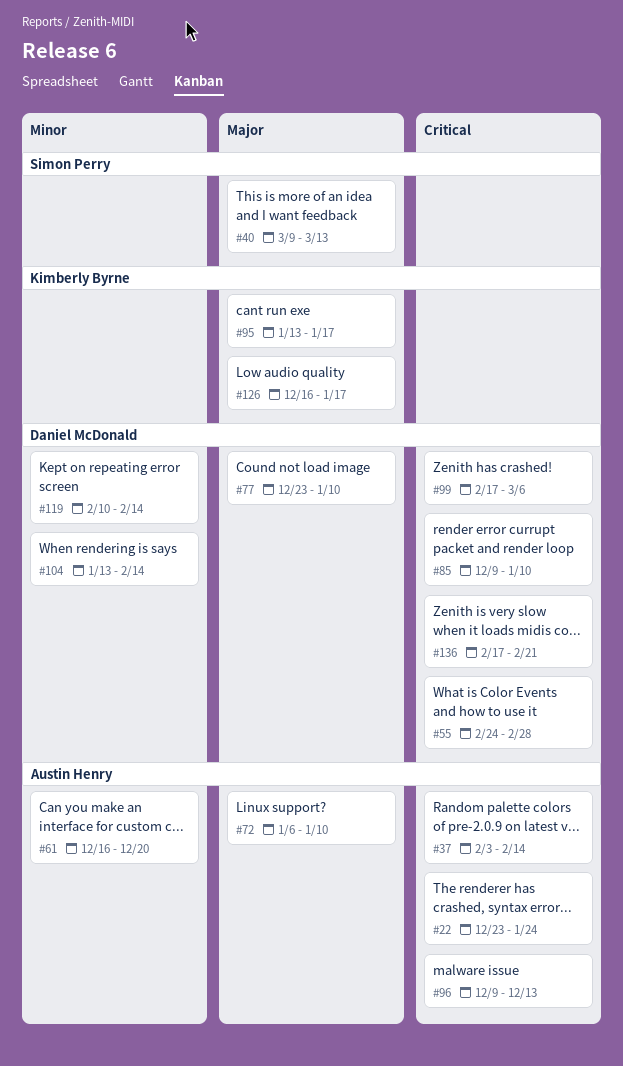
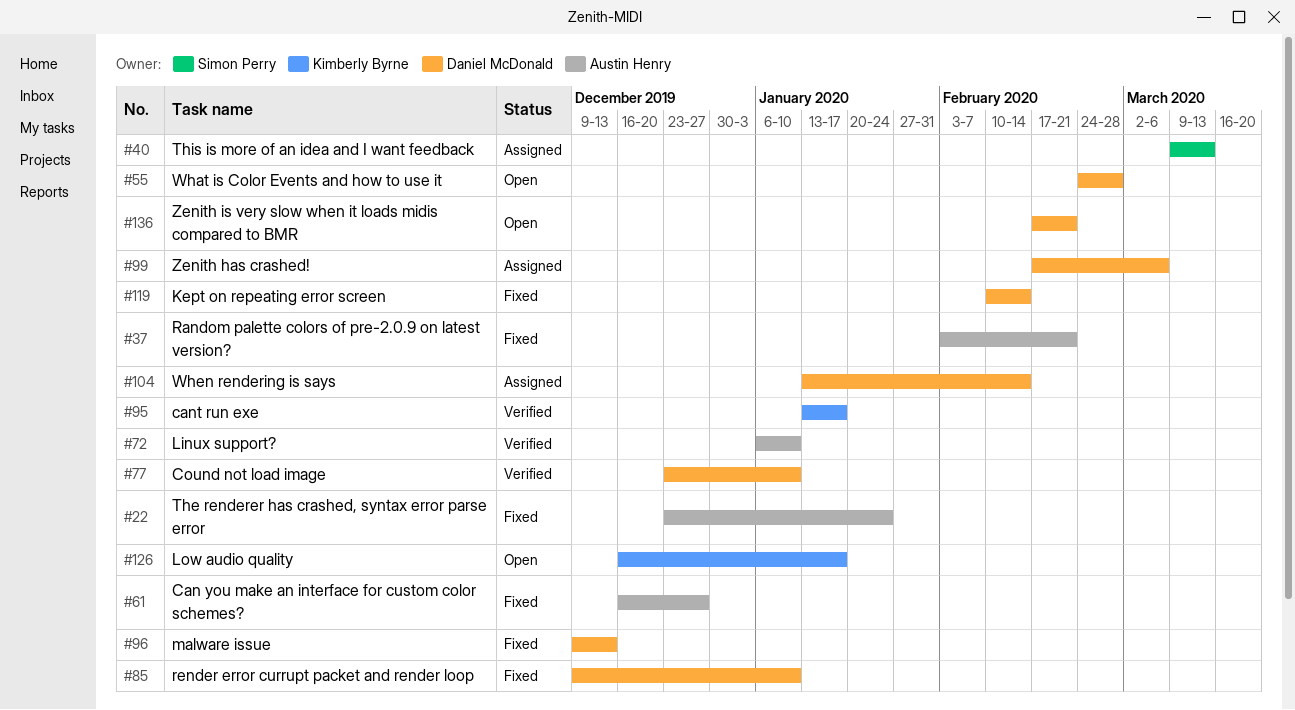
#37, due: Feb 14 -> Feb 21
#61, due: Dec 20 -> Dec 27
#96, owner: Austin Henry -> Daniel McDonald

